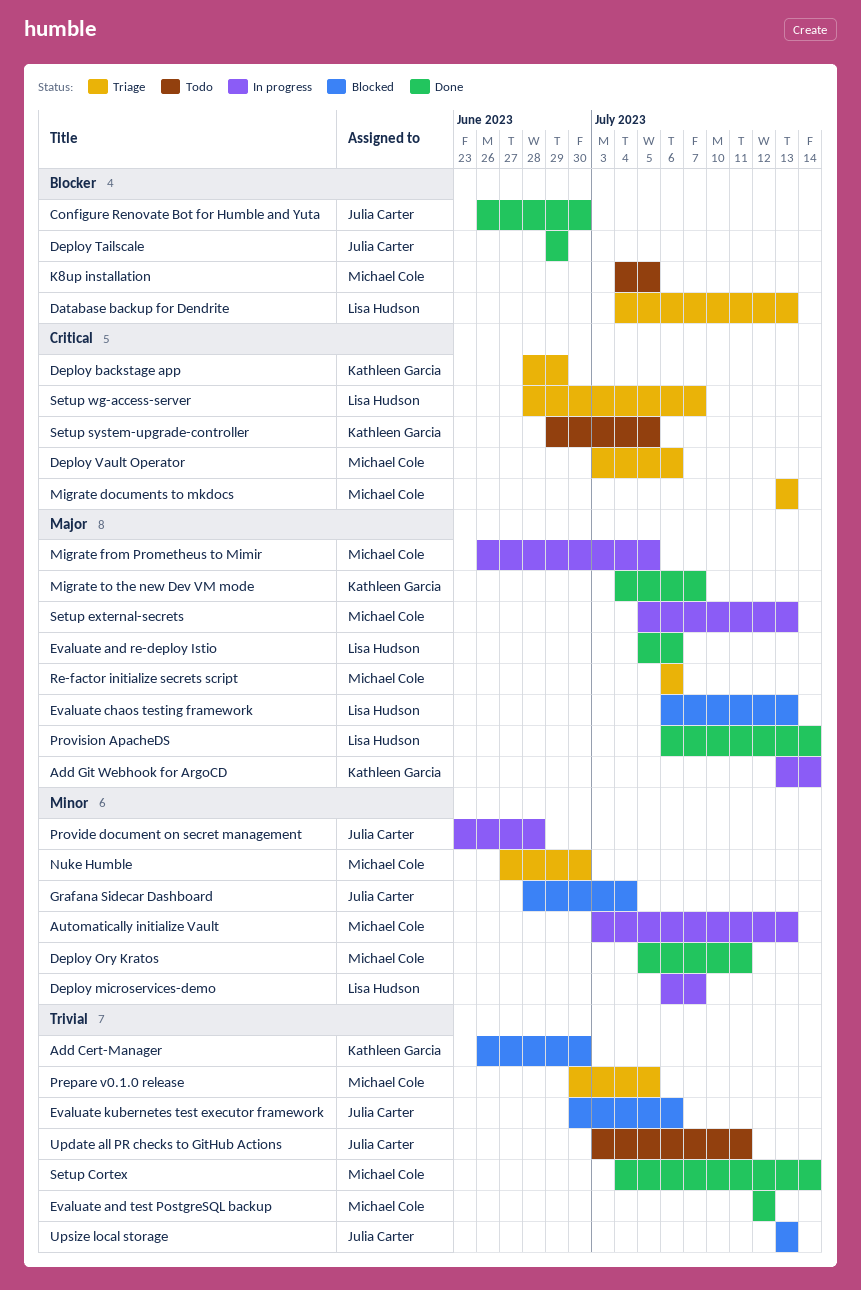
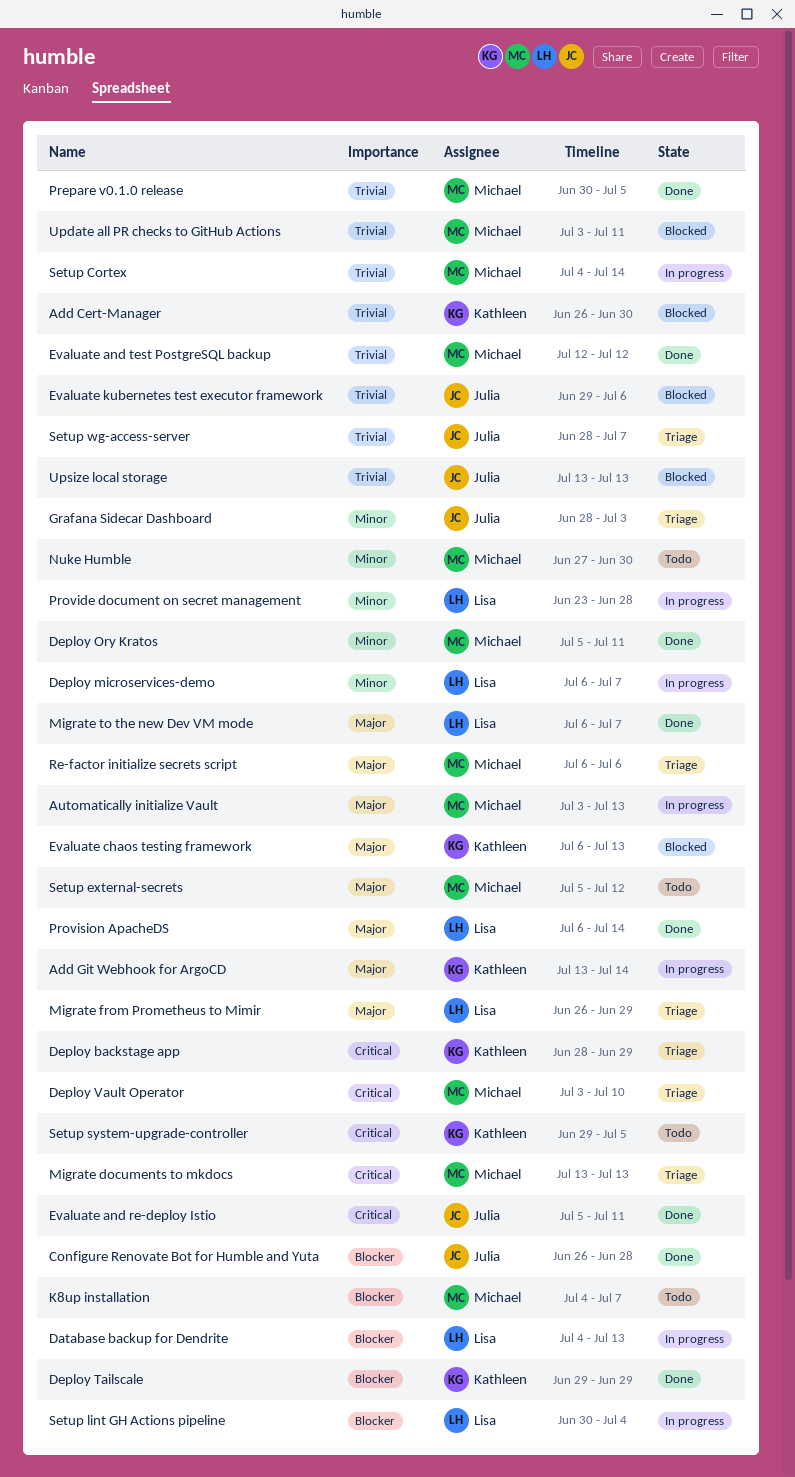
Automatically initialize Vault, priority: Minor -> Major
Configure Renovate Bot for Humble and Yuta, due: Jun 30 -> Jun 28
Database backup for Dendrite, status: Triage -> In progress
Deploy Tailscale, owner: Julia Carter -> Kathleen Garcia
Deploy Vault Operator, due: Jul 6 -> Jul 10
Evaluate and re-deploy Istio, owner: Lisa Hudson -> Julia Carter
Evaluate and re-deploy Istio, priority: Major -> Critical
Evaluate and re-deploy Istio, due: Jul 6 -> Jul 11
Evaluate chaos testing framework, owner: Lisa Hudson -> Kathleen Garcia
Evaluate kubernetes test executor framework, start: Jun 30 -> Jun 29
Grafana Sidecar Dashboard, status: Blocked -> Triage
Grafana Sidecar Dashboard, due: Jul 4 -> Jul 3
K8up installation, due: Jul 5 -> Jul 7
Migrate from Prometheus to Mimir, status: In progress -> Triage
Migrate from Prometheus to Mimir, owner: Michael Cole -> Lisa Hudson
Migrate from Prometheus to Mimir, due: Jul 5 -> Jun 29
Migrate to the new Dev VM mode, owner: Kathleen Garcia -> Lisa Hudson
Migrate to the new Dev VM mode, start: Jul 4 -> Jul 6
Nuke Humble, status: Triage -> Todo
Prepare v0.1.0 release, status: Triage -> Done
Provide document on secret management, owner: Julia Carter -> Lisa Hudson
Setup Cortex, status: Done -> In progress
Setup external-secrets, status: In progress -> Todo
Setup external-secrets, due: Jul 13 -> Jul 12
Setup lint GH Actions pipeline: none -> present
Setup wg-access-server, owner: Lisa Hudson -> Julia Carter
Setup wg-access-server, priority: Critical -> Trivial
Update all PR checks to GitHub Actions, status: Todo -> Blocked
Update all PR checks to GitHub Actions, owner: Julia Carter -> Michael Cole

